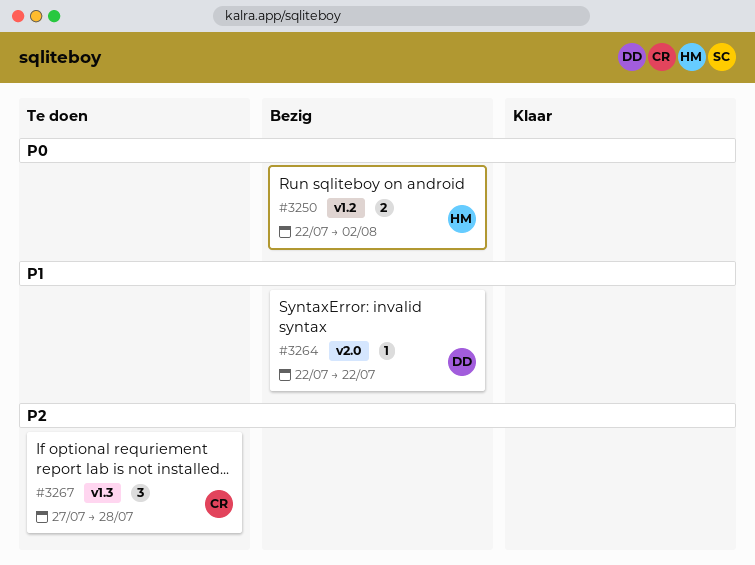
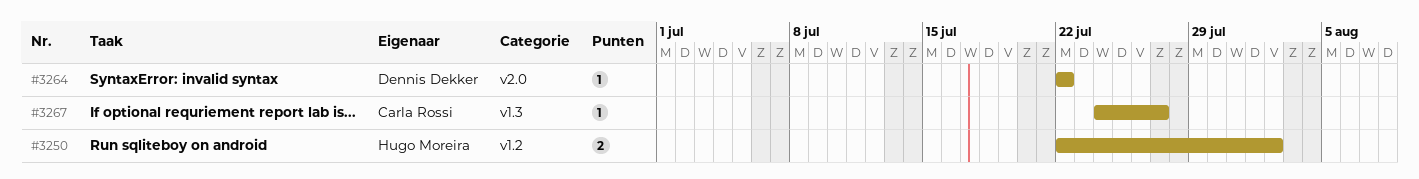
#3267, estimate: 3 -> 1
#3267, start: Jul 27 -> Jul 24
#3267, due: Jul 28 -> Jul 27

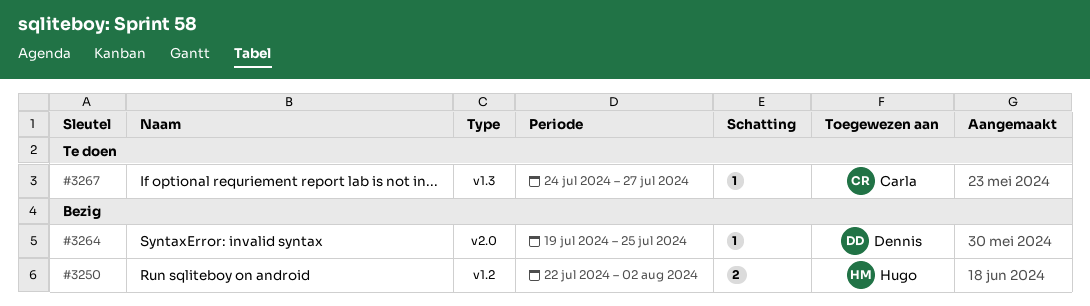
#3264, start: Jul 22 -> Jul 19
#3264, due: Jul 22 -> Jul 25

